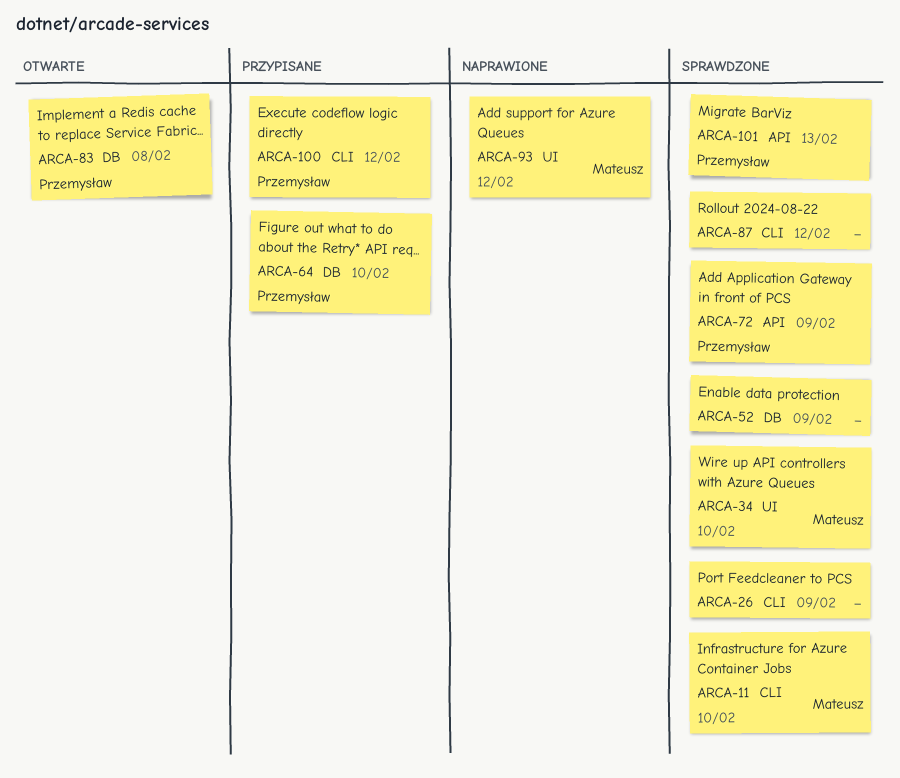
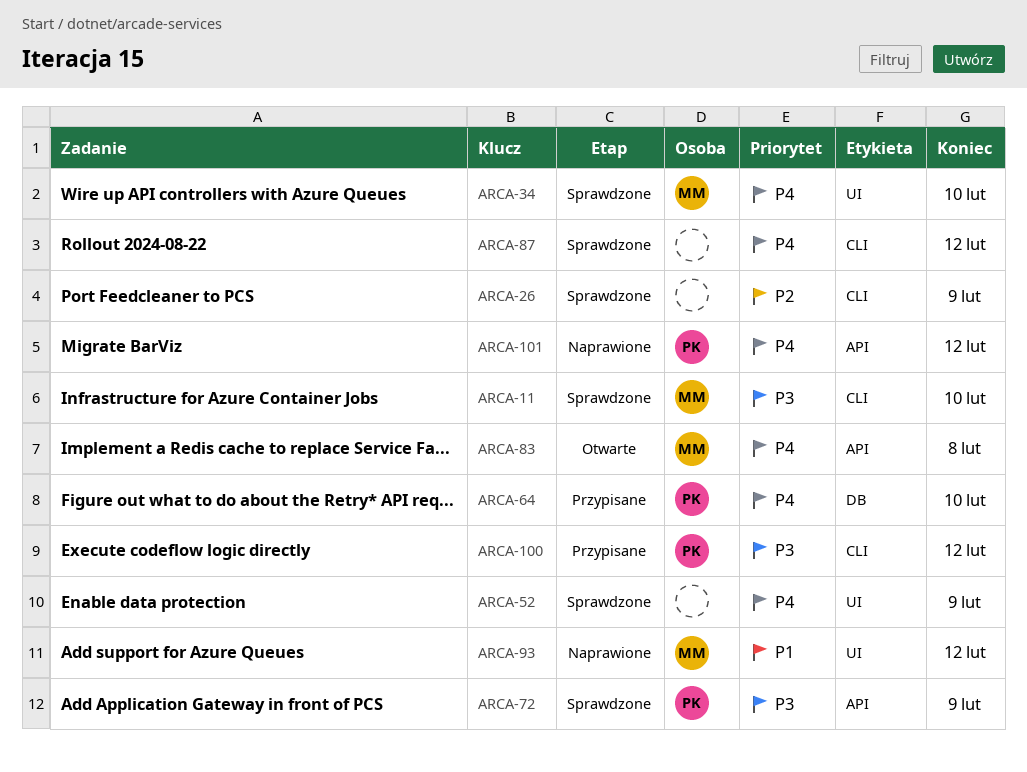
ARCA-52, label: DB -> UI
ARCA-83, owner: Przemysław -> Mateusz
ARCA-83, label: DB -> API
ARCA-101, status: Sprawdzone -> Naprawione
ARCA-101, due: Feb 13 -> Feb 12

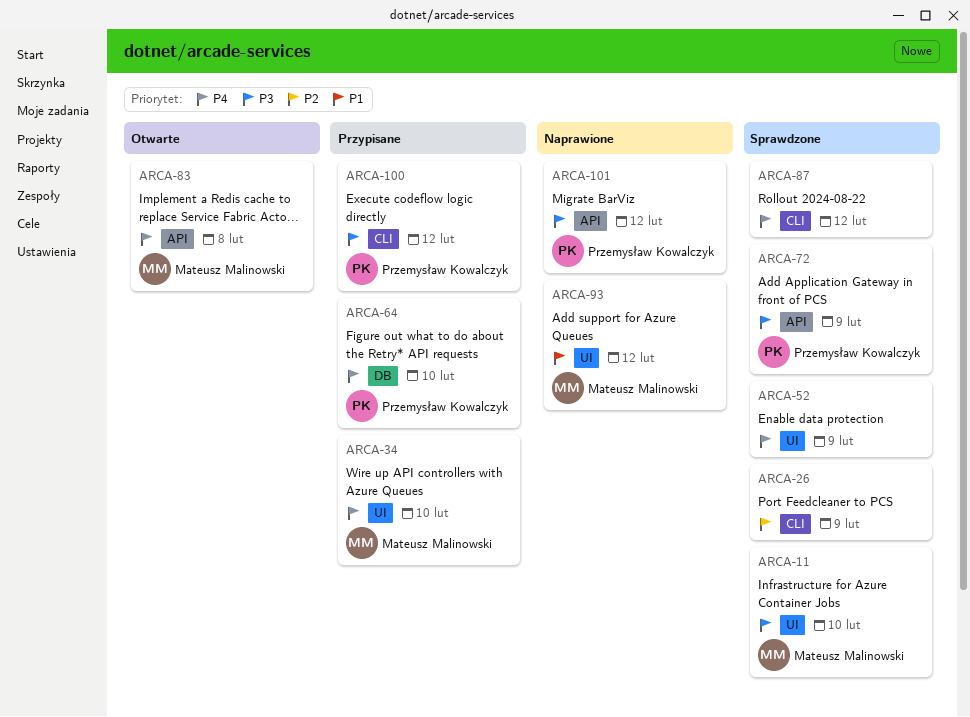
ARCA-11, label: CLI -> UI
ARCA-34, status: Sprawdzone -> Przypisane
ARCA-101, priority: P4 -> P3

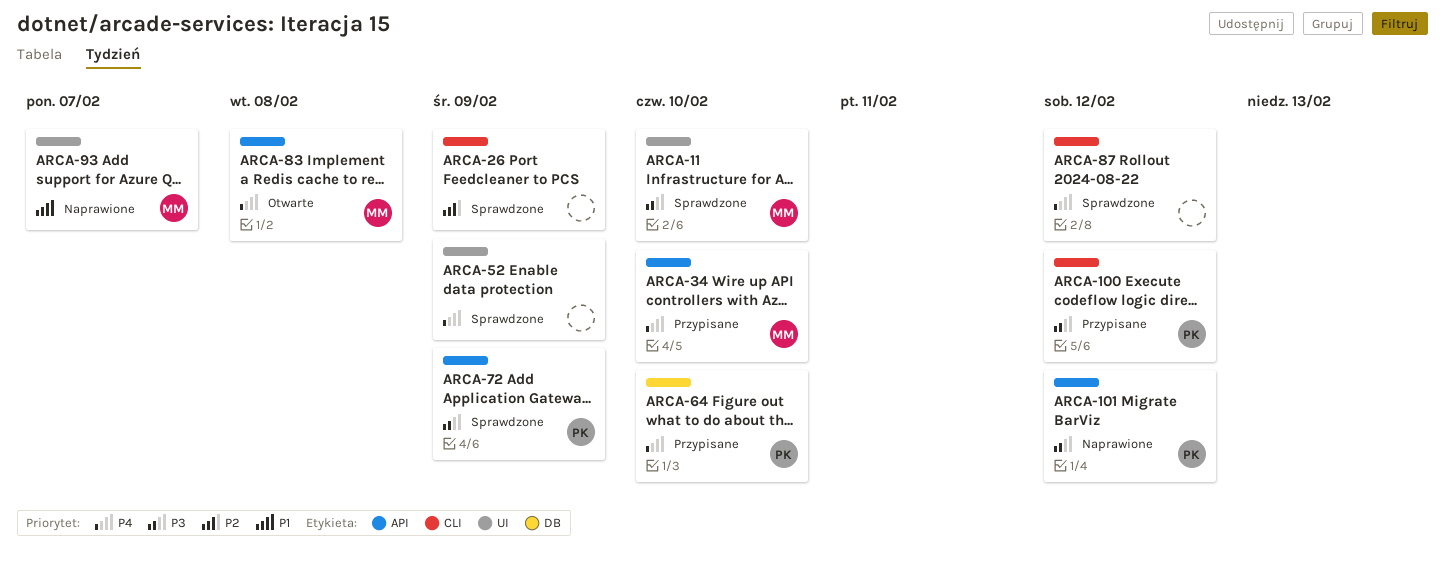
ARCA-34, label: UI -> API
ARCA-93, due: Feb 12 -> Feb 7

